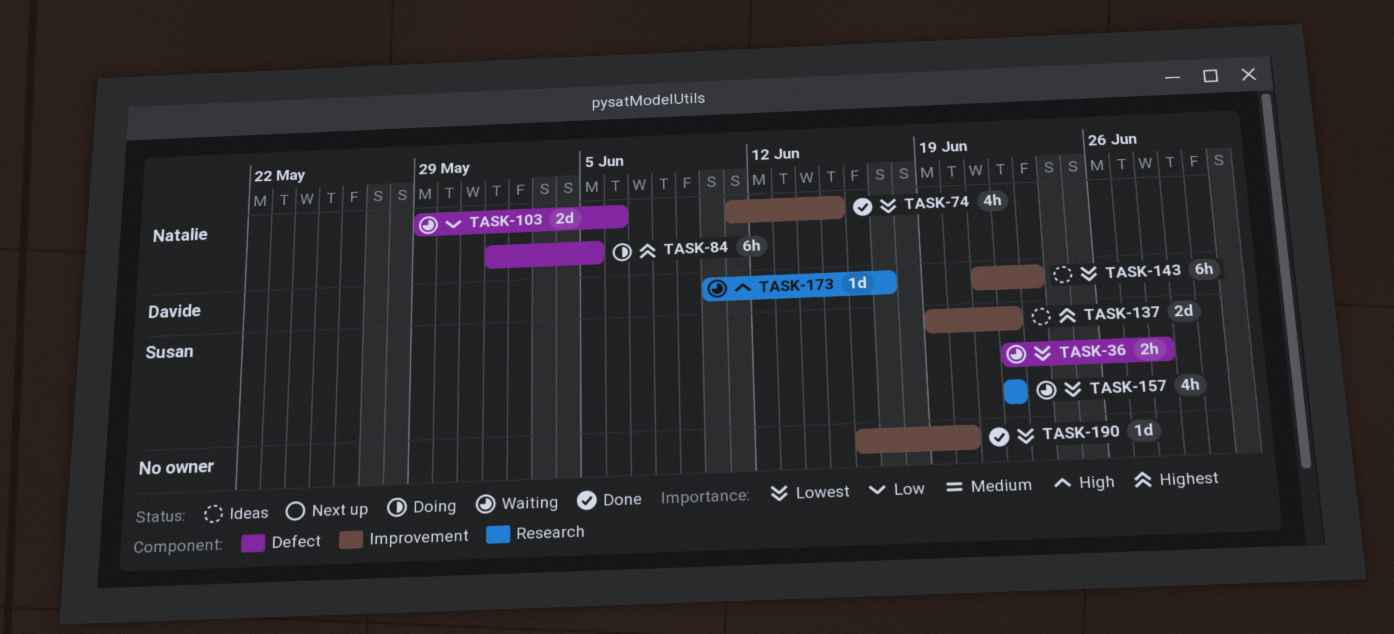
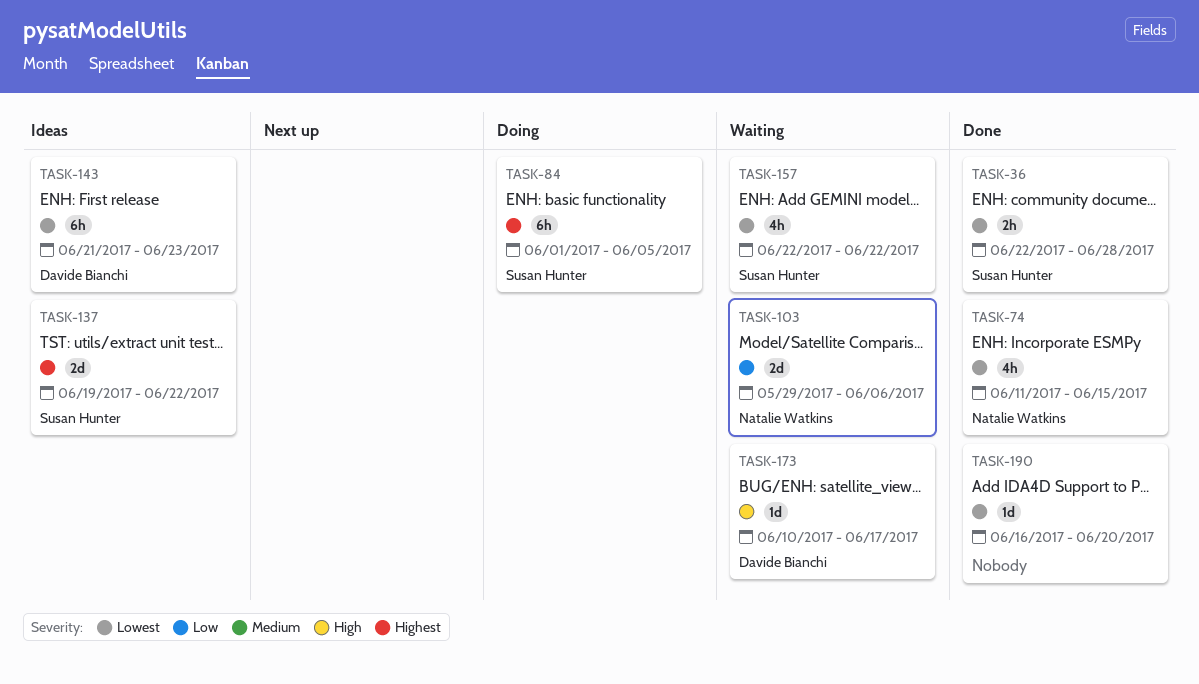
TASK-36, status: Waiting -> Done
TASK-84, owner: Natalie Watkins -> Susan Hunter

